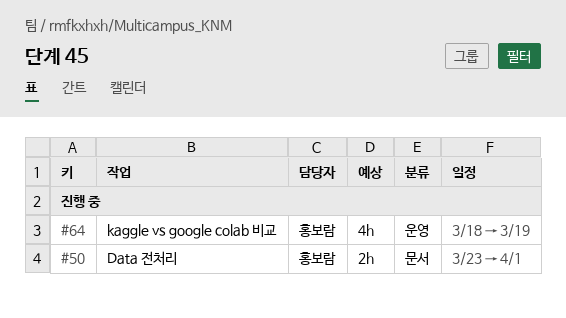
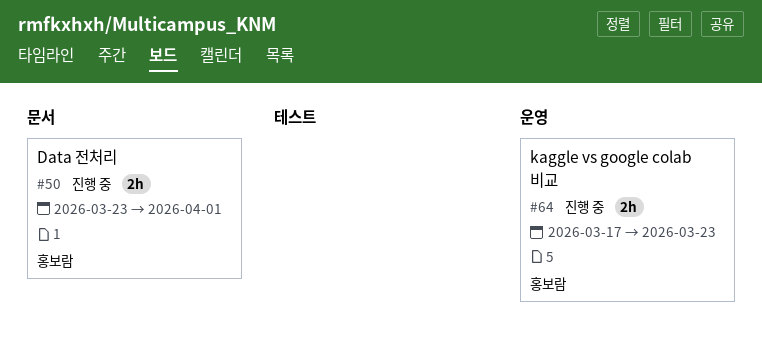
#64, estimate: 4h -> 2h
#64, start: Mar 18 -> Mar 17
#64, due: Mar 19 -> Mar 23

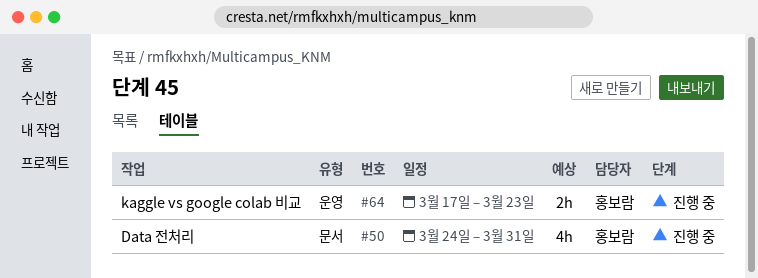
#50, estimate: 2h -> 4h
#50, start: Mar 23 -> Mar 24
#50, due: Apr 1 -> Mar 31

